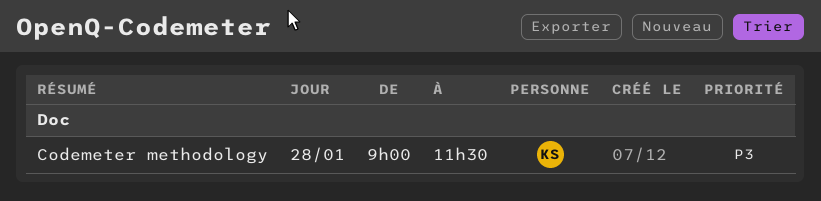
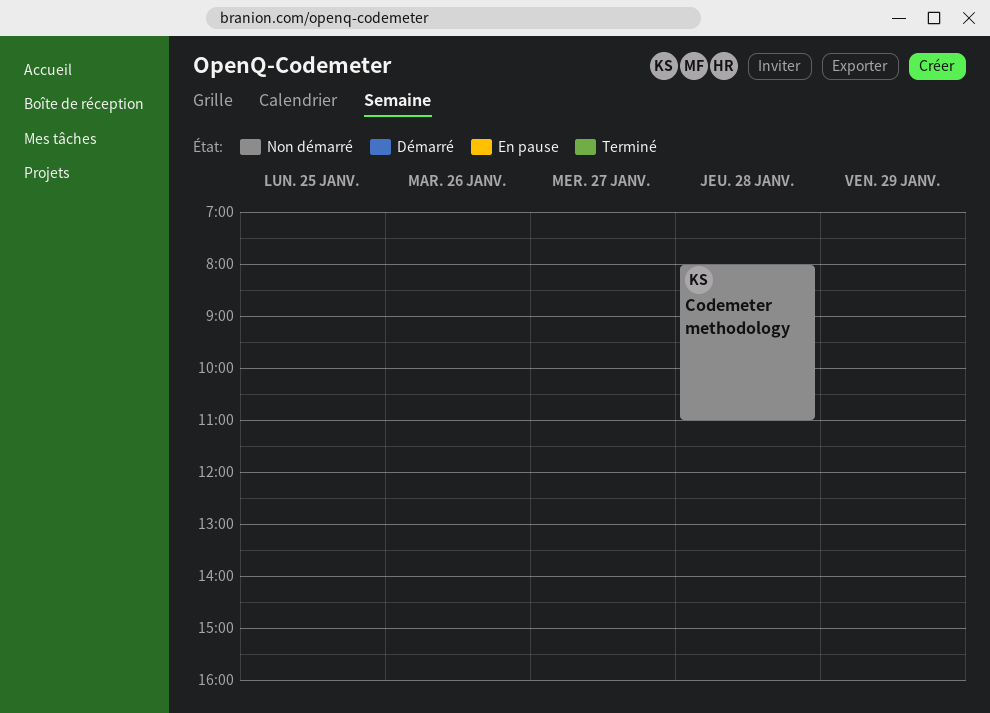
Codemeter methodology, begins: 09:00 -> 08:00
Codemeter methodology, ends: 11:30 -> 11:00

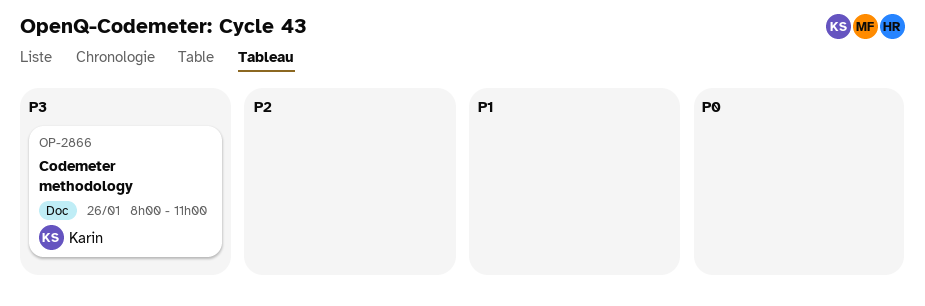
Codemeter methodology, day: Jan 28 -> Jan 26

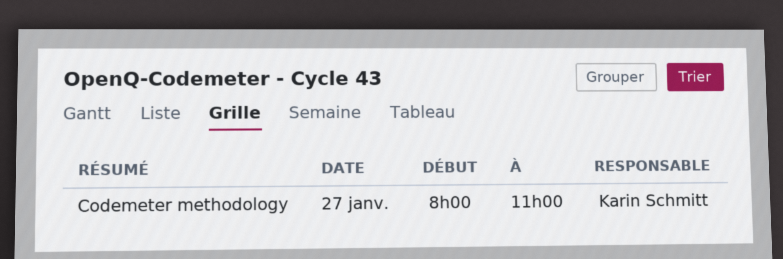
Codemeter methodology, day: Jan 26 -> Jan 27

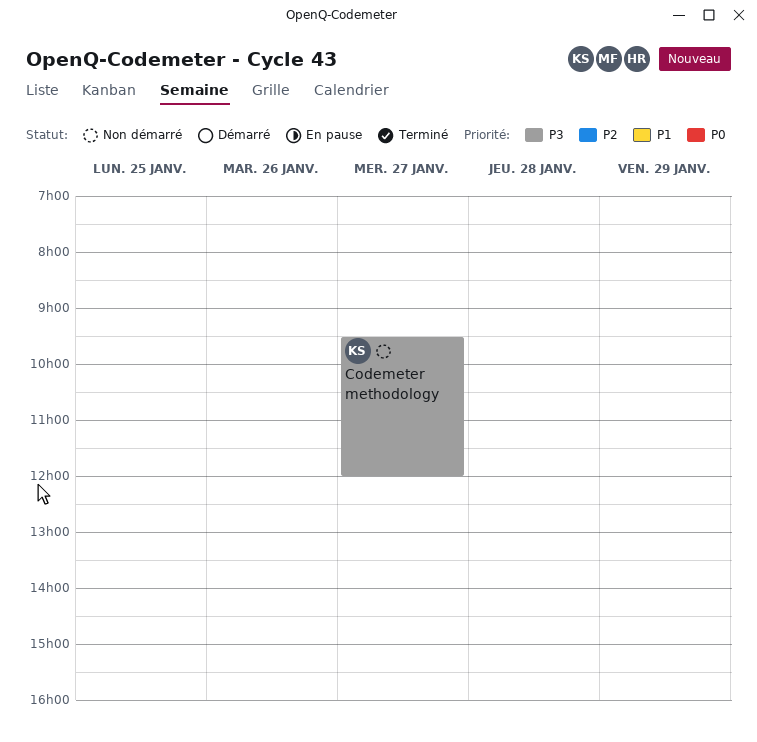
Codemeter methodology, begins: 08:00 -> 09:30
Codemeter methodology, ends: 11:00 -> 12:00

